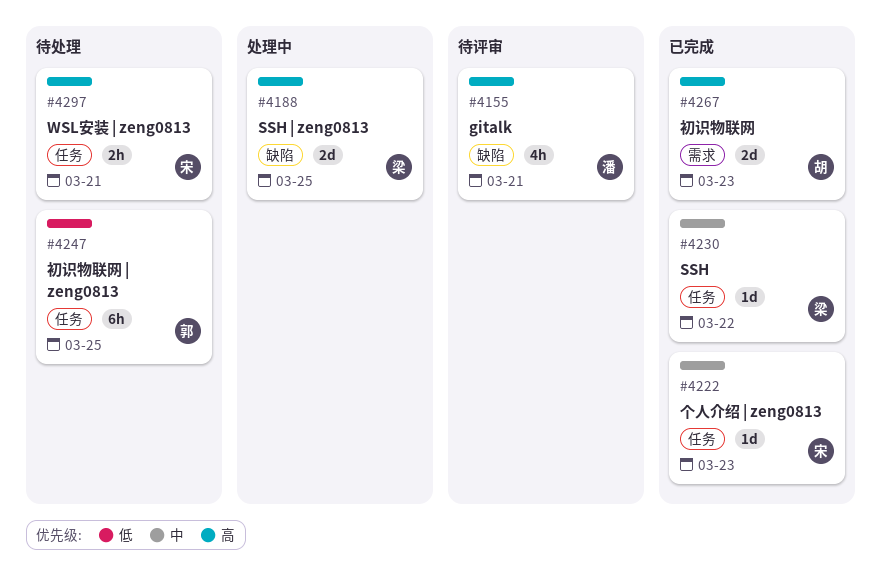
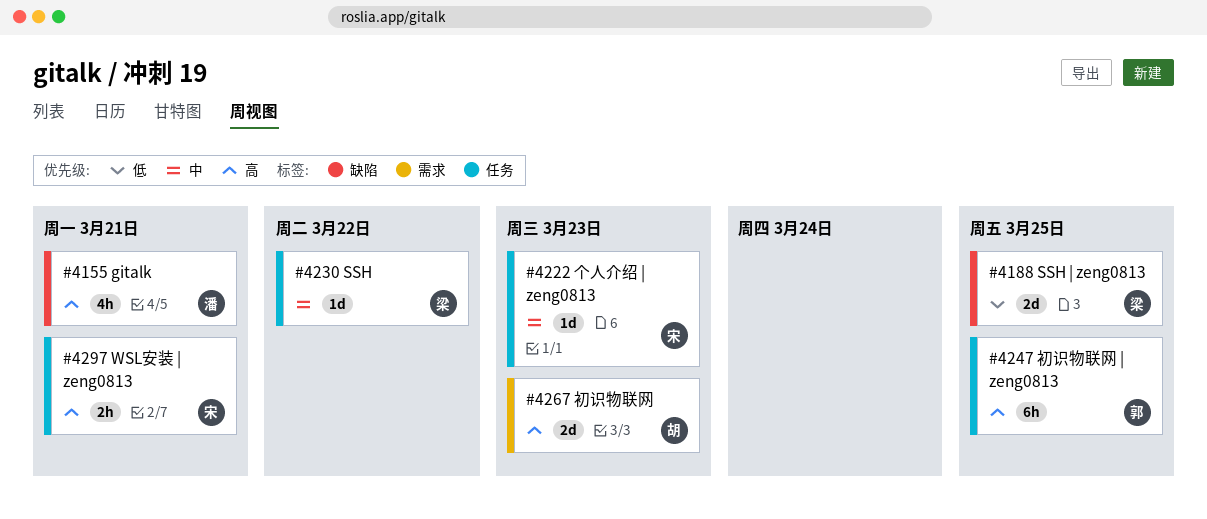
#4188, priority: 高 -> 低
#4247, priority: 低 -> 高

